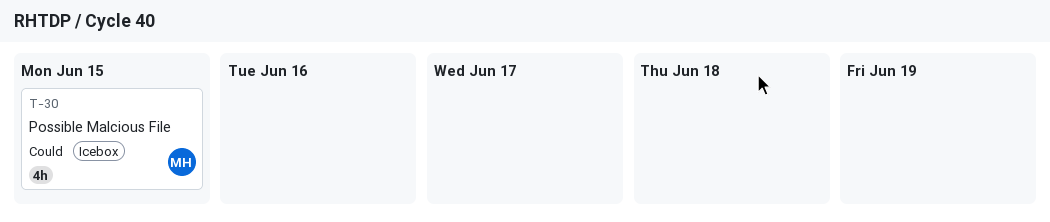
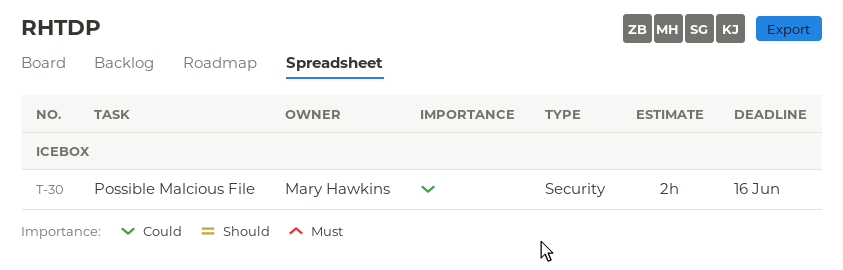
T-30, estimate: 4h -> 2h
T-30, due: Jun 15 -> Jun 16

